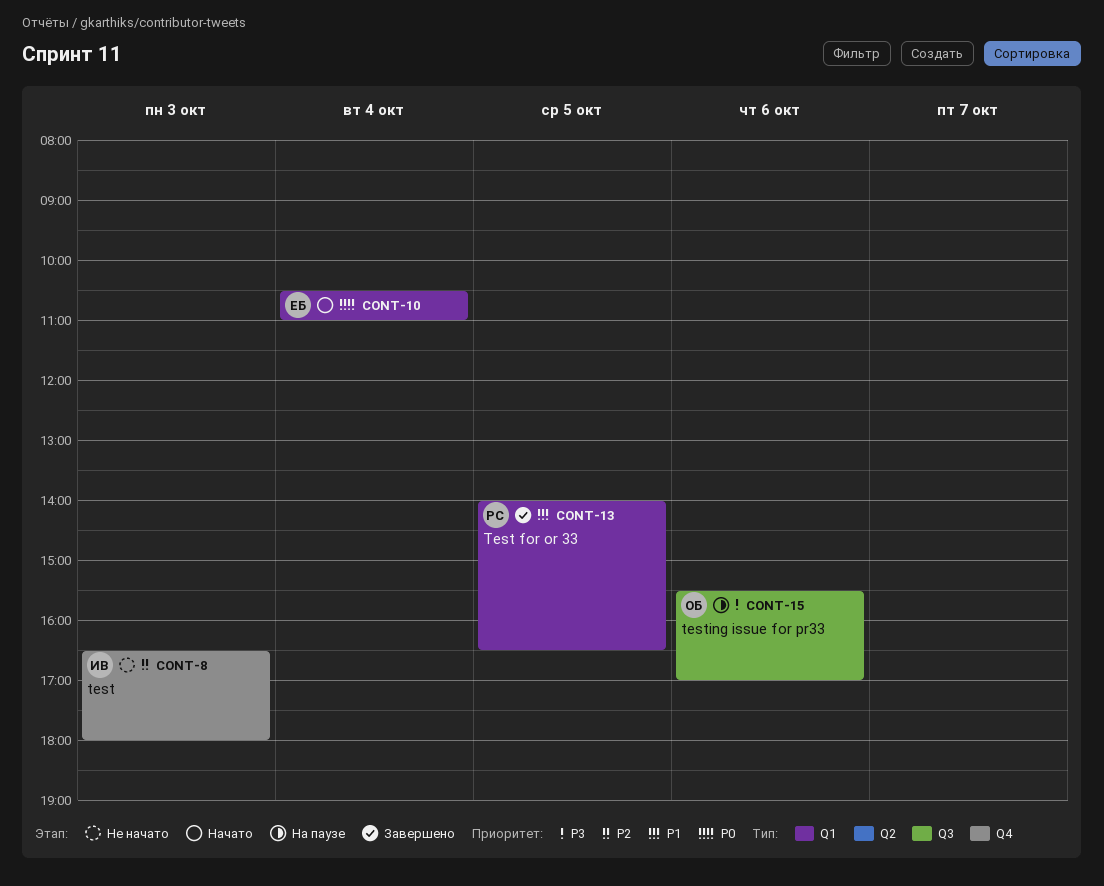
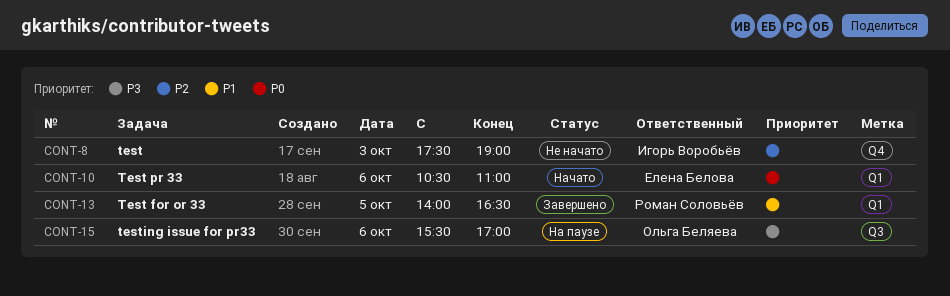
CONT-8, begins: 16:30 -> 17:30
CONT-8, ends: 18:00 -> 19:00
CONT-10, day: Oct 4 -> Oct 6

